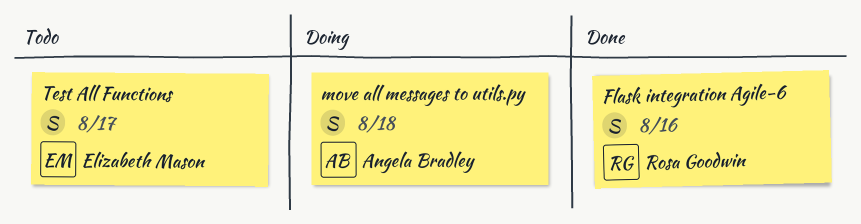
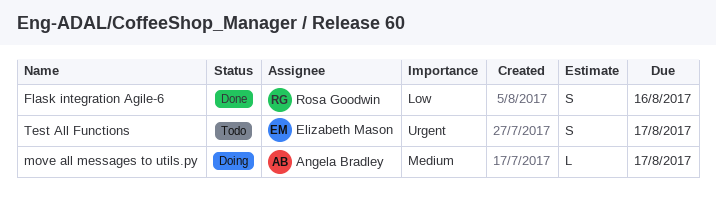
move all messages to utils.py, estimate: S -> L
move all messages to utils.py, due: Aug 18 -> Aug 17

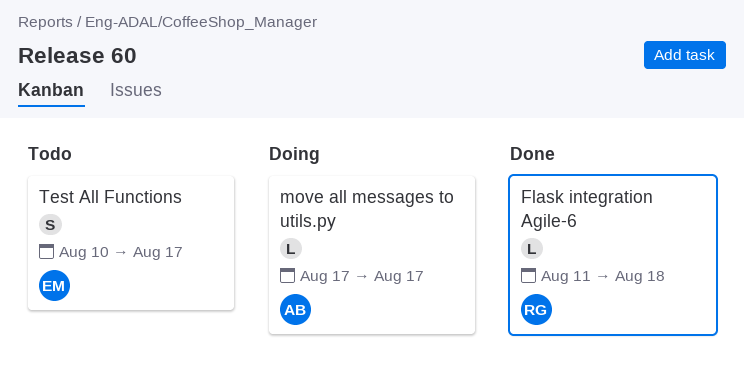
Flask integration Agile-6, estimate: S -> L
Flask integration Agile-6, due: Aug 16 -> Aug 18

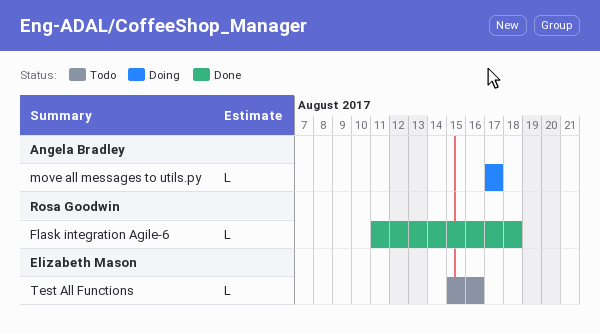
Test All Functions, estimate: S -> L
Test All Functions, start: Aug 10 -> Aug 15
Test All Functions, due: Aug 17 -> Aug 16

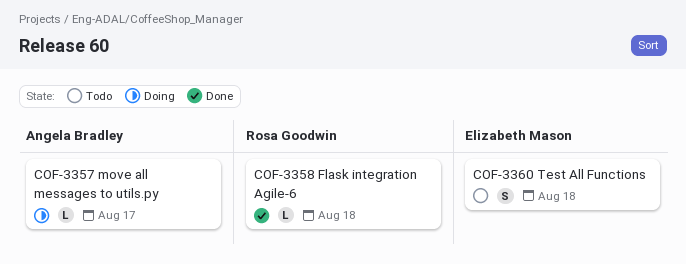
Test All Functions, estimate: L -> S
Test All Functions, due: Aug 16 -> Aug 18

